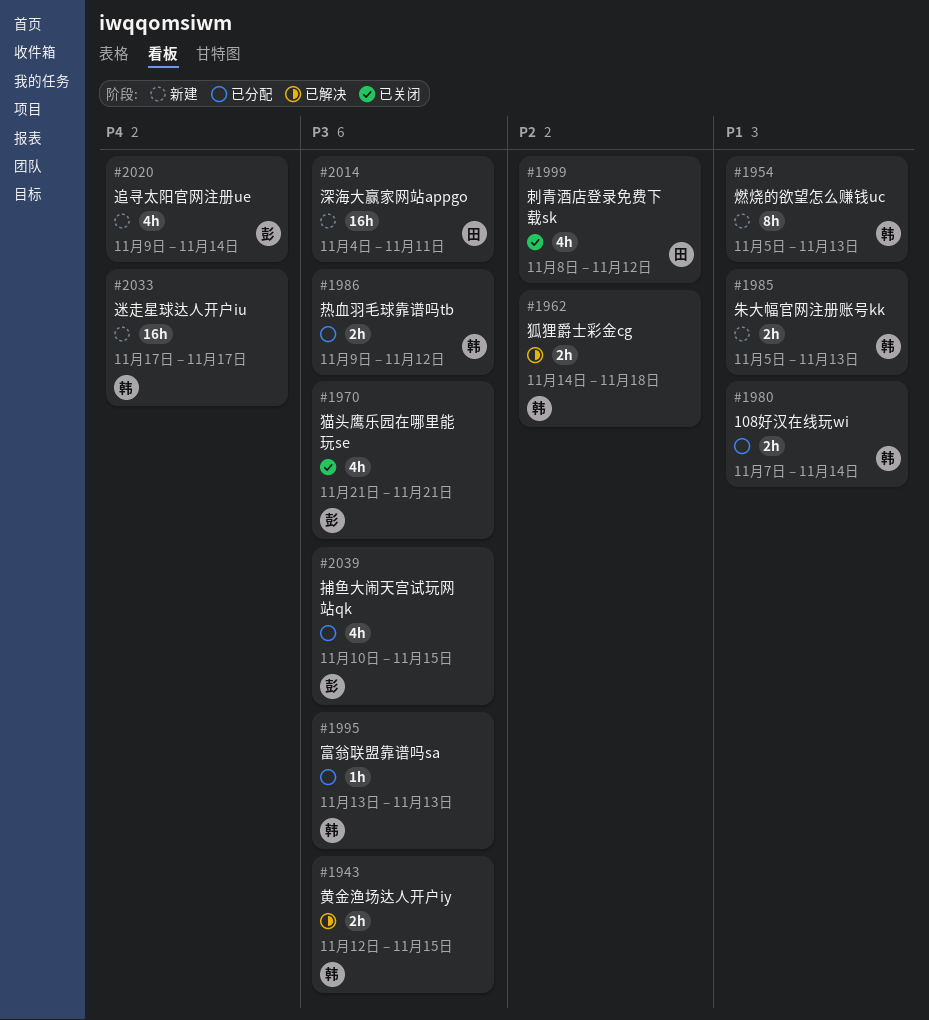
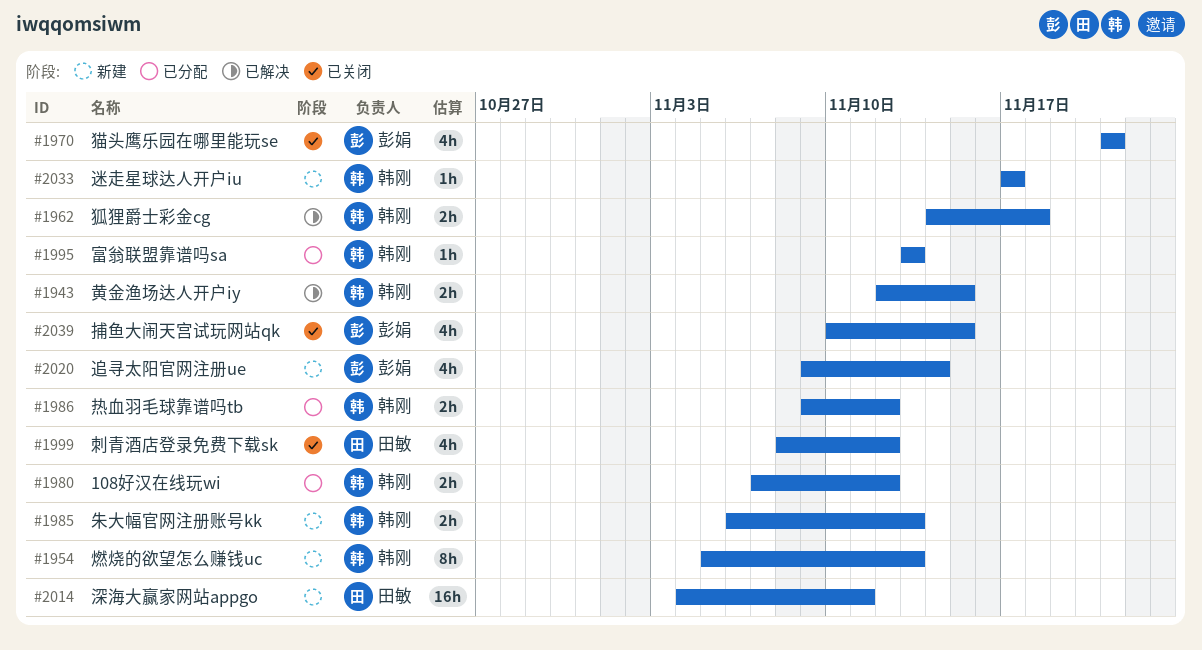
#1980, due: Nov 14 -> Nov 12
#1985, start: Nov 5 -> Nov 6
#2033, estimate: 16h -> 1h
#2039, status: 已分配 -> 已关闭

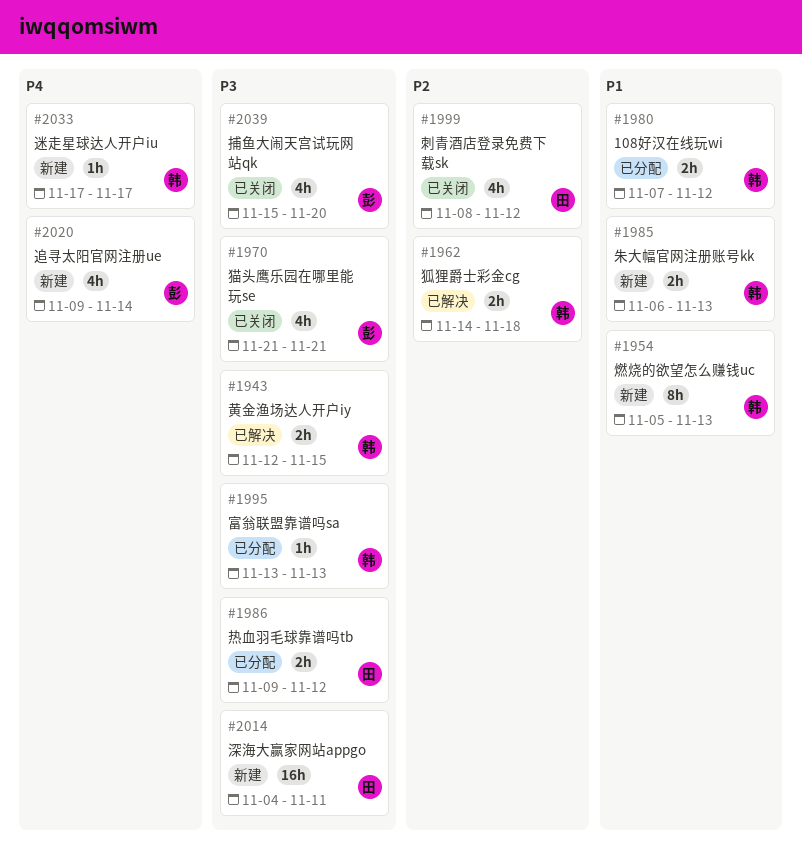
#1986, owner: 韩刚 -> 田敏
#2039, start: Nov 10 -> Nov 15
#2039, due: Nov 15 -> Nov 20

